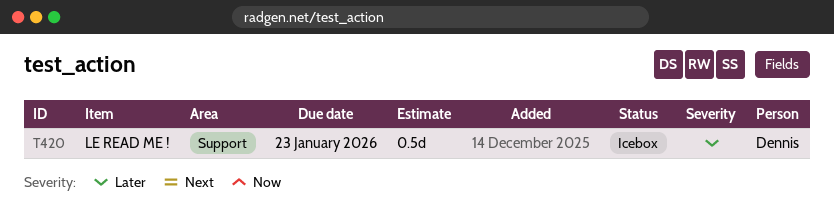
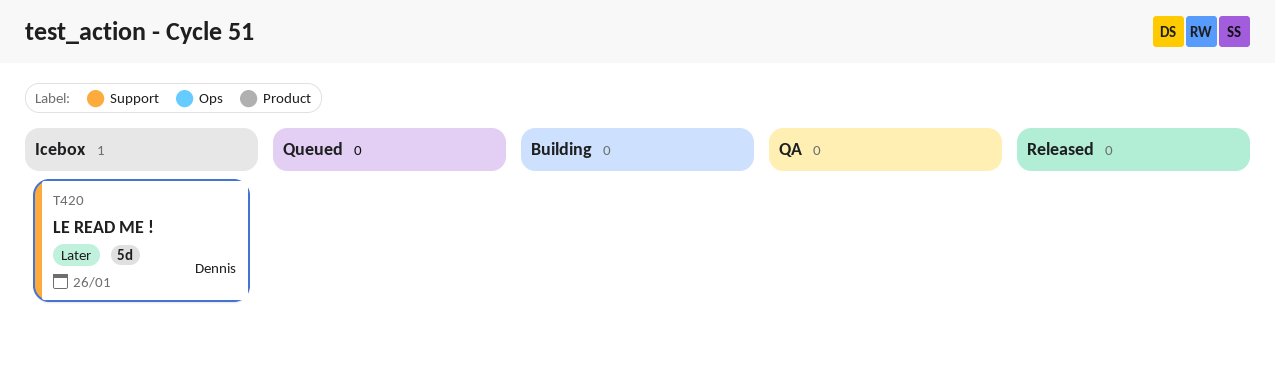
T420, estimate: 0.5d -> 5d
T420, due: Jan 23 -> Jan 26

